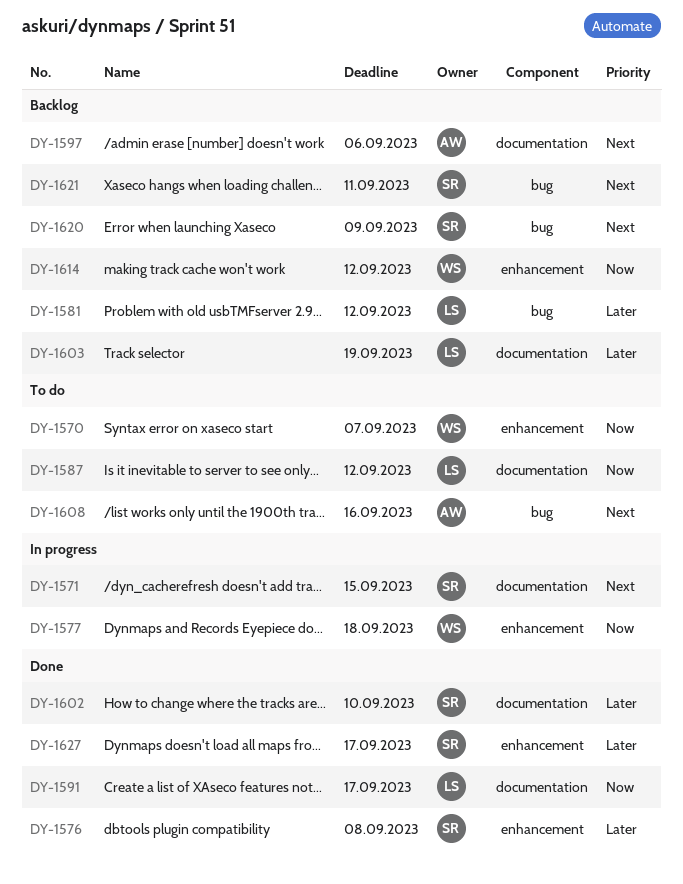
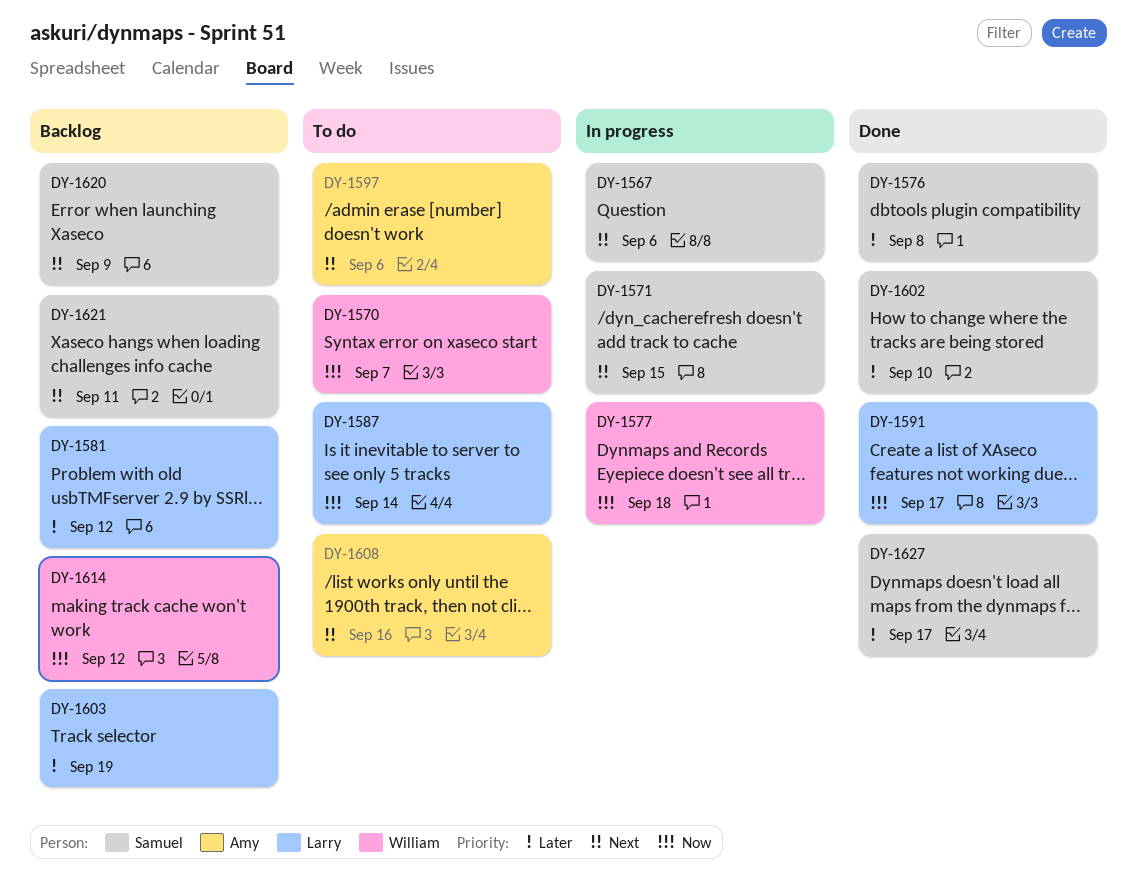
DY-1567: none -> present
DY-1587, due: Sep 12 -> Sep 14
DY-1597, status: Backlog -> To do

